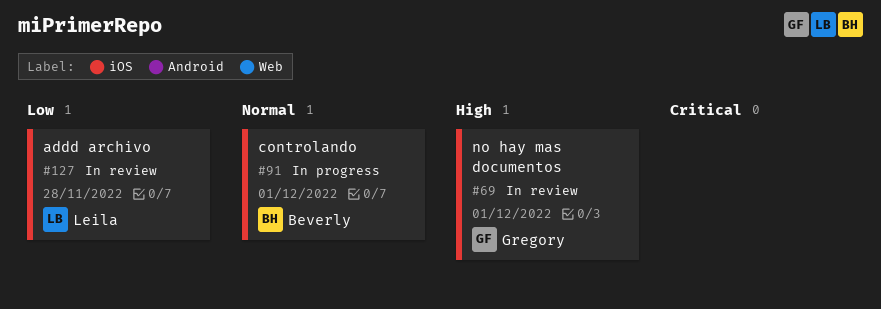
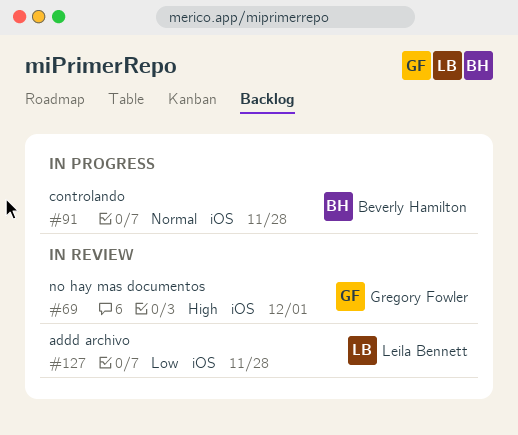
#91, due: Dec 1 -> Nov 28

